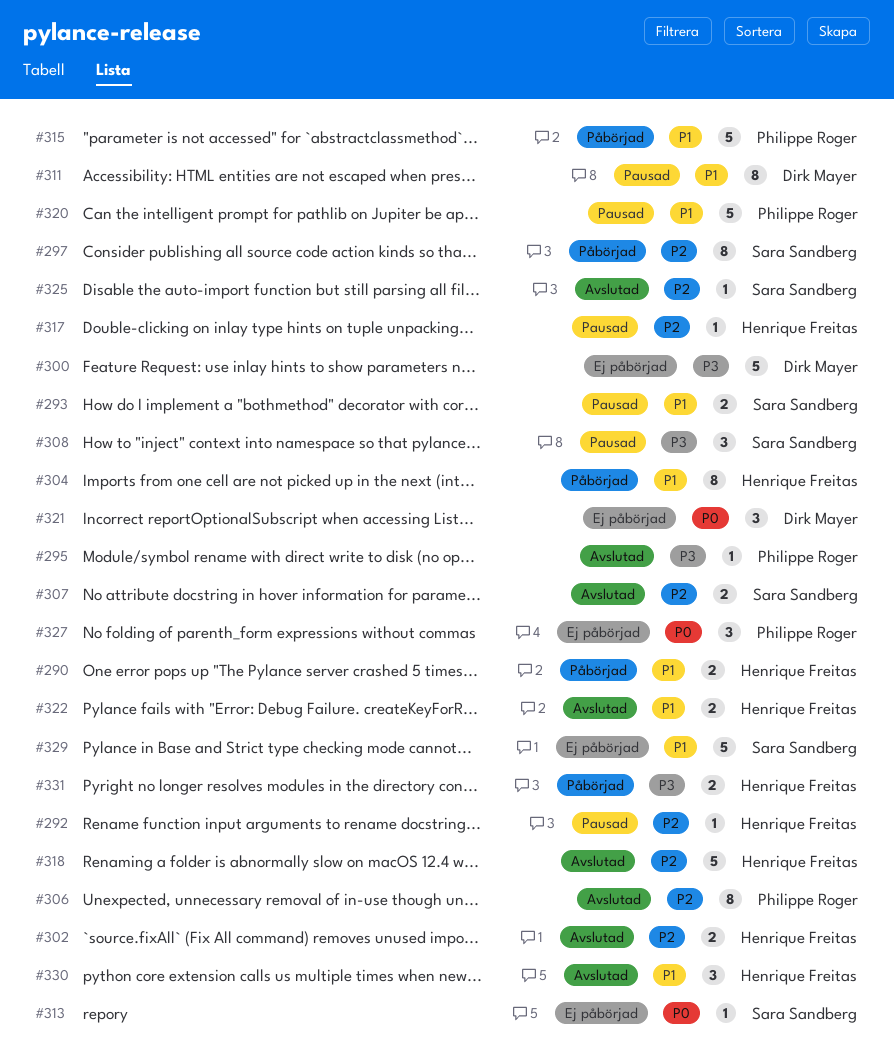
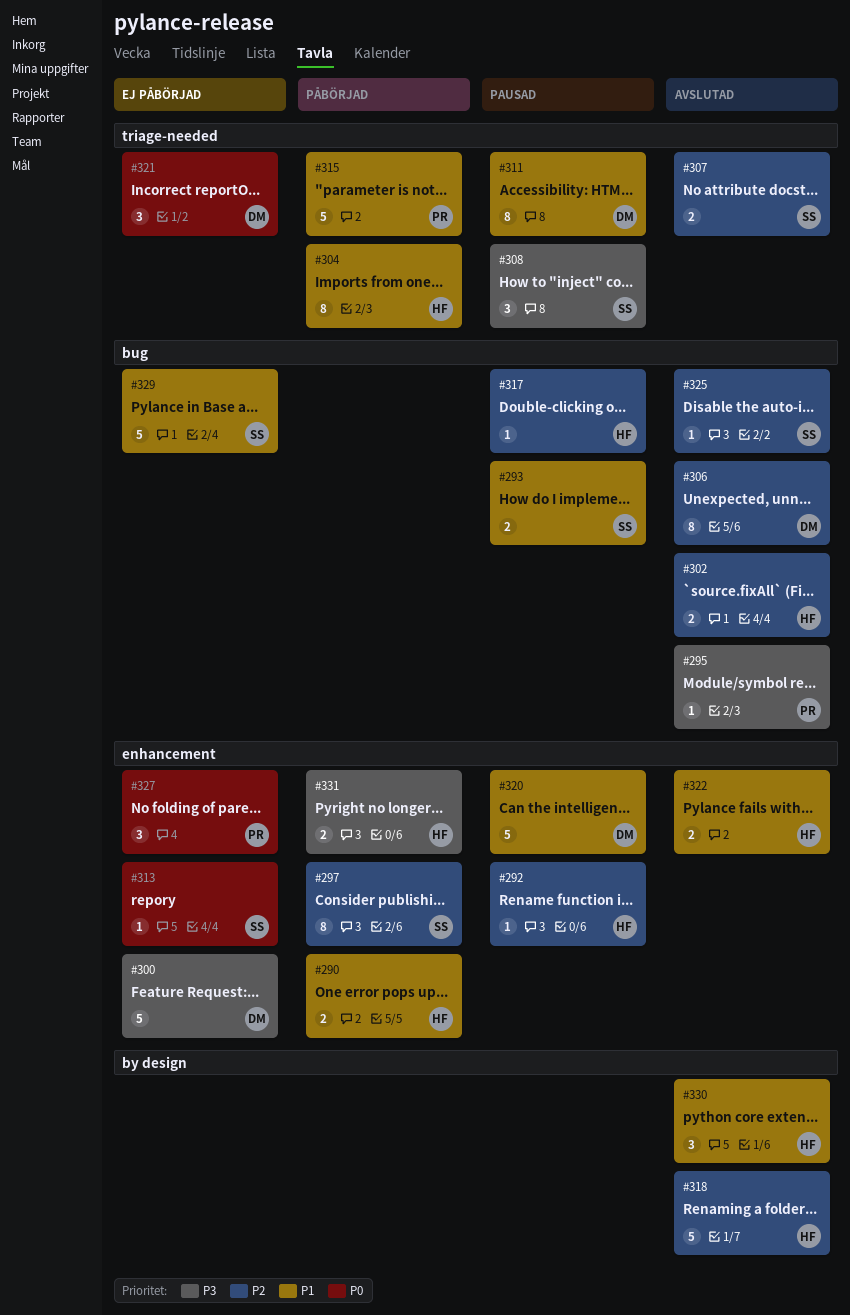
#306, owner: Philippe Roger -> Dirk Mayer
#320, owner: Philippe Roger -> Dirk Mayer

